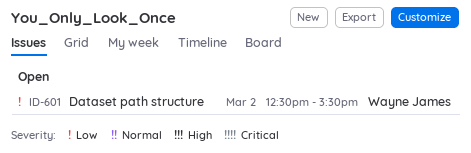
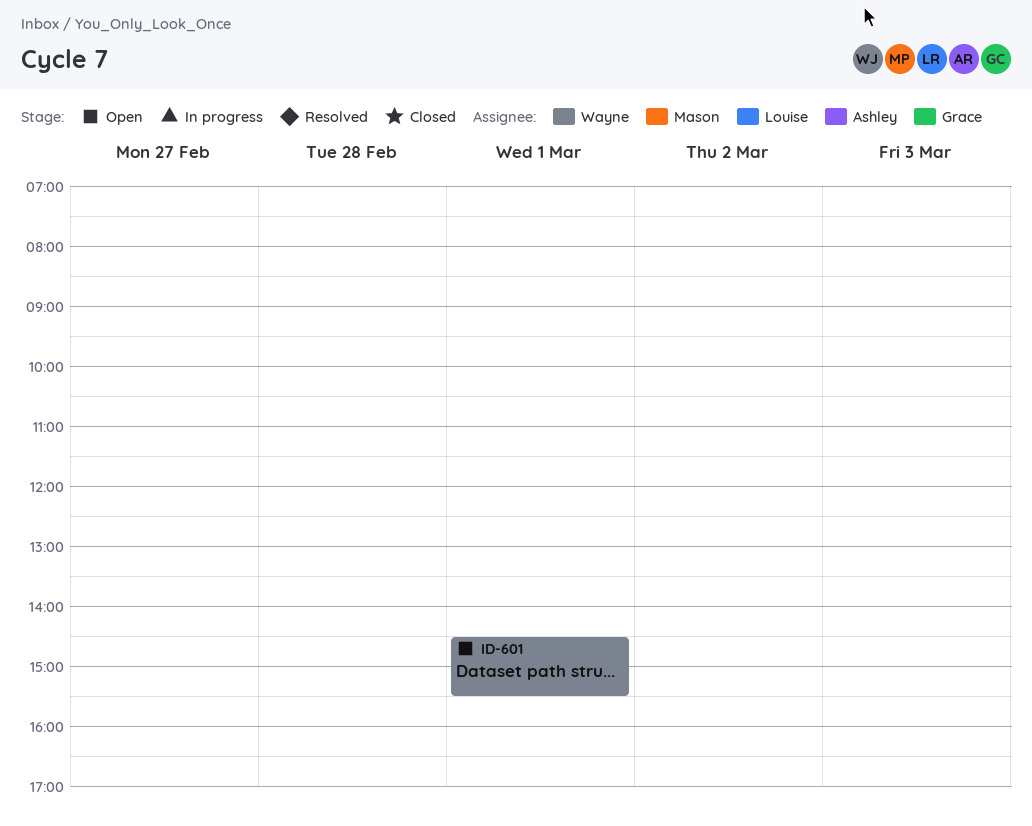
ID-601, day: Mar 2 -> Mar 1
ID-601, begins: 12:30 -> 14:30

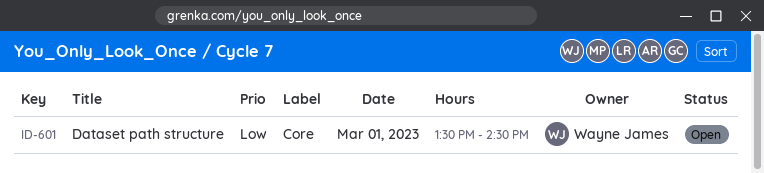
ID-601, begins: 14:30 -> 13:30
ID-601, ends: 15:30 -> 14:30

